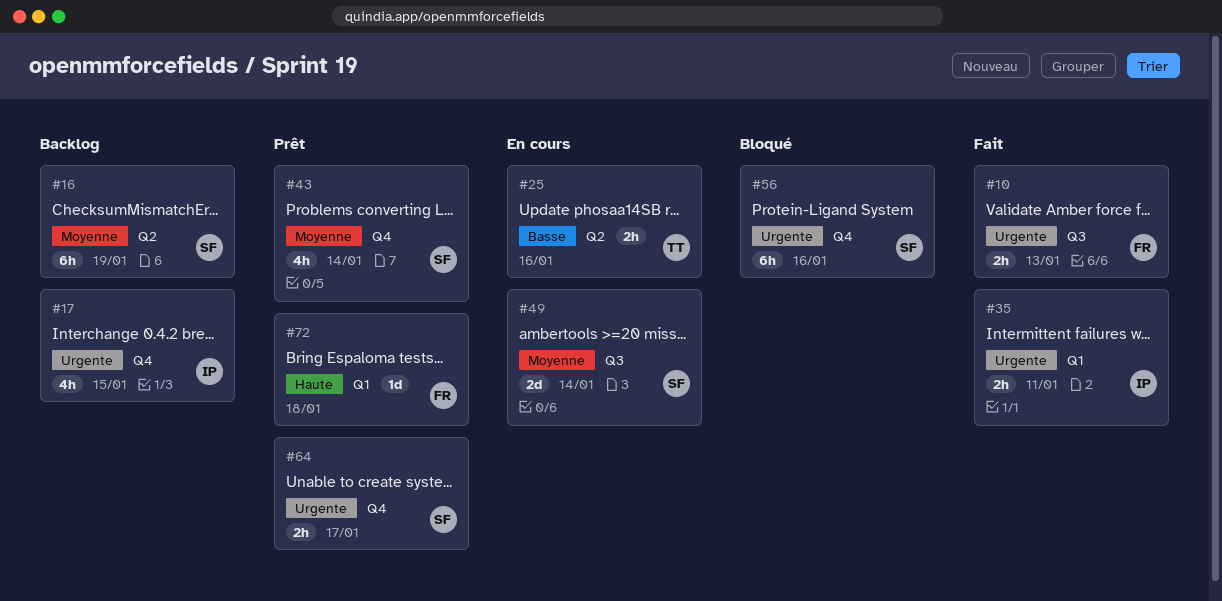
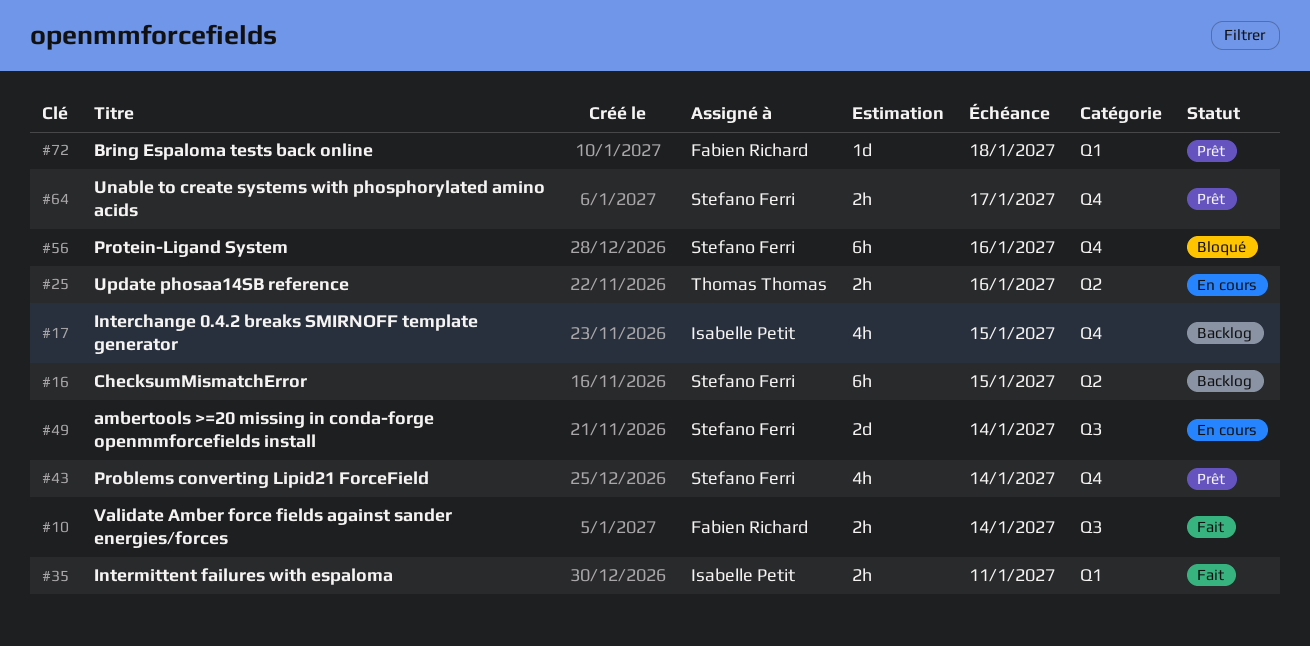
#10, due: Jan 13 -> Jan 14
#16, due: Jan 19 -> Jan 15

